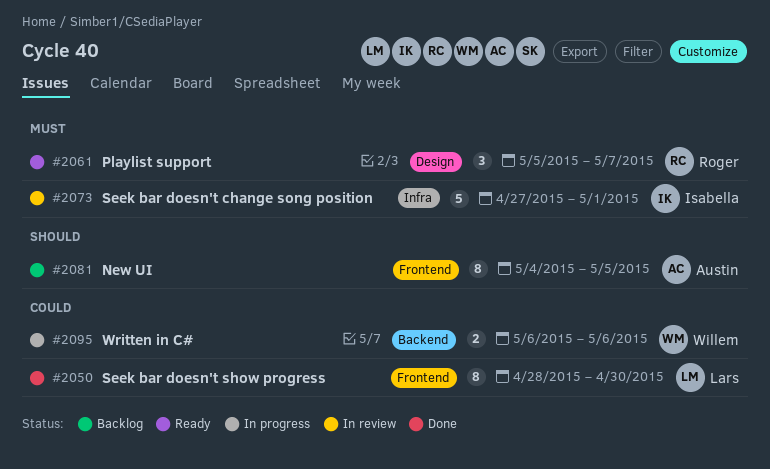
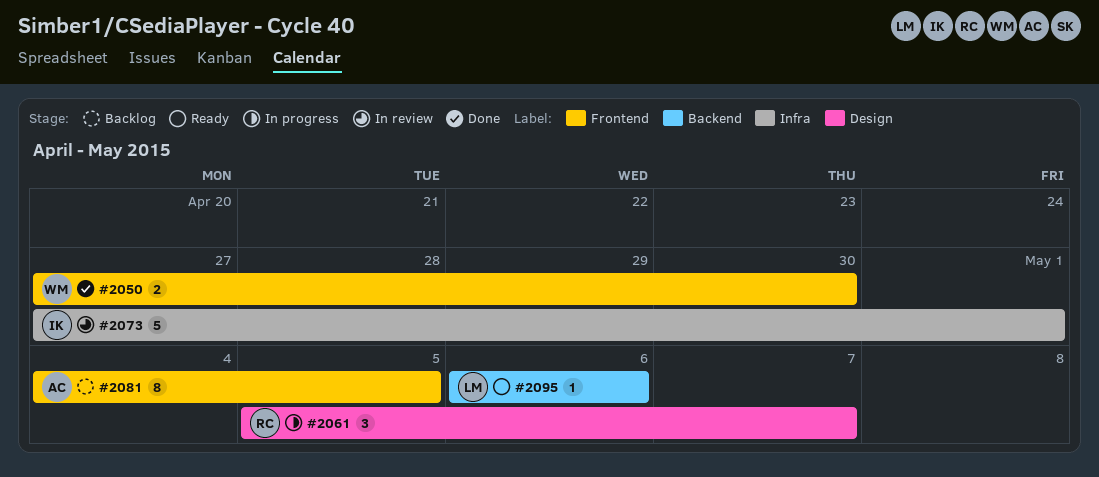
#2050, owner: Lars -> Willem
#2050, estimate: 8 -> 2
#2050, start: Apr 28 -> Apr 27
#2061, status: Ready -> In progress
#2095, status: In progress -> Ready
#2095, owner: Willem -> Lars
#2095, estimate: 2 -> 1

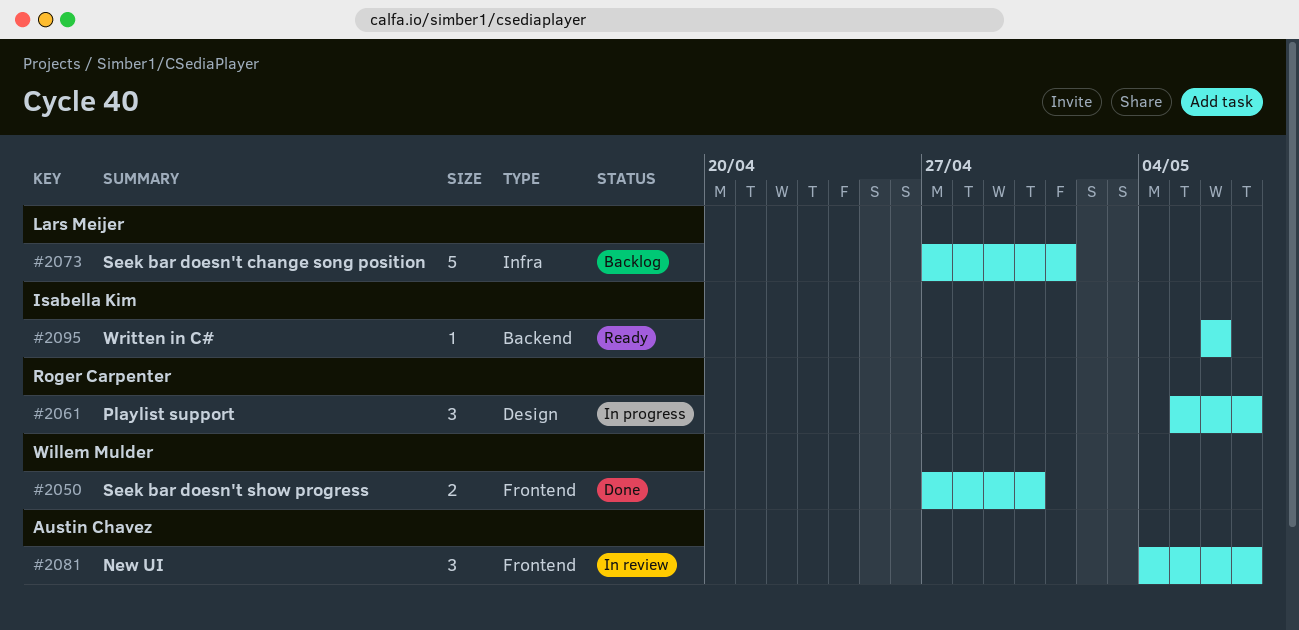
#2073, status: In review -> Backlog
#2073, owner: Isabella Kim -> Lars Meijer
#2081, status: Backlog -> In review
#2081, estimate: 8 -> 3
#2081, due: May 5 -> May 7
#2095, owner: Lars Meijer -> Isabella Kim

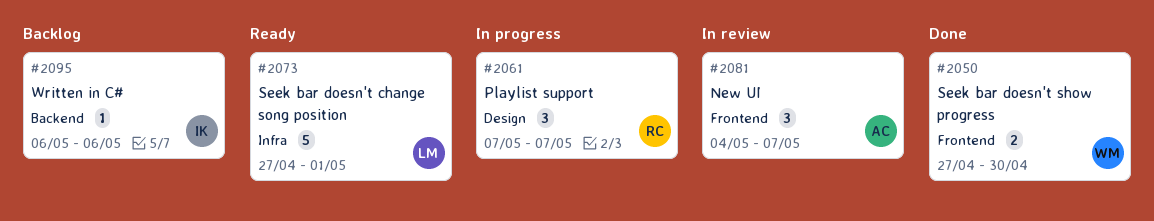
#2061, start: May 5 -> May 7
#2073, status: Backlog -> Ready
#2095, status: Ready -> Backlog

